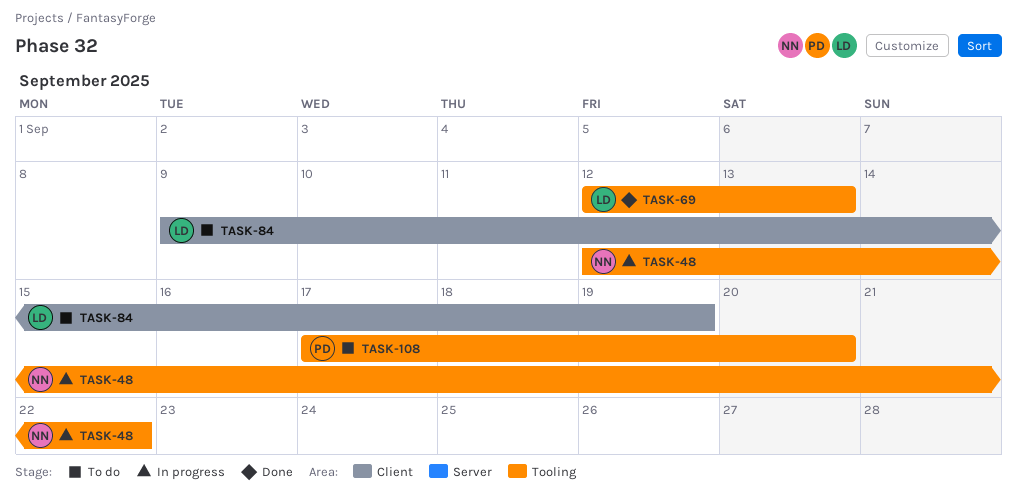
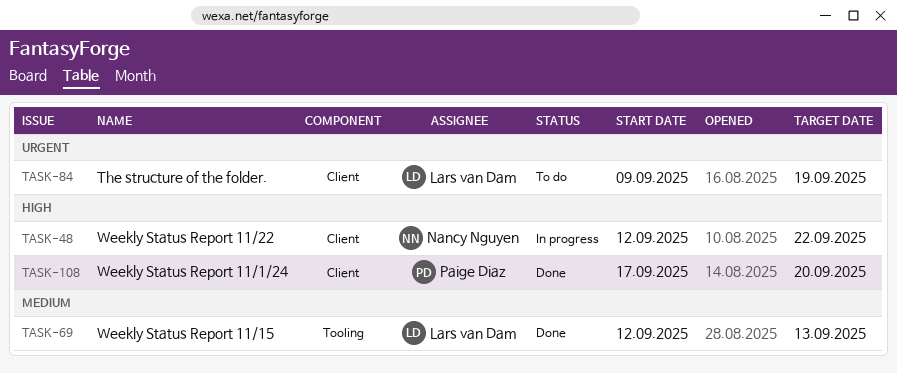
TASK-48, label: Tooling -> Client
TASK-108, status: To do -> Done
TASK-108, label: Tooling -> Client

